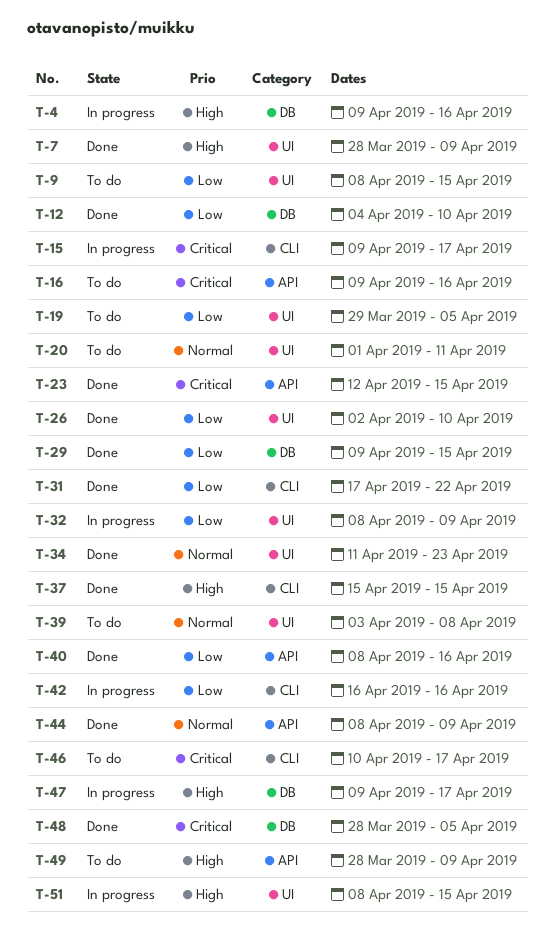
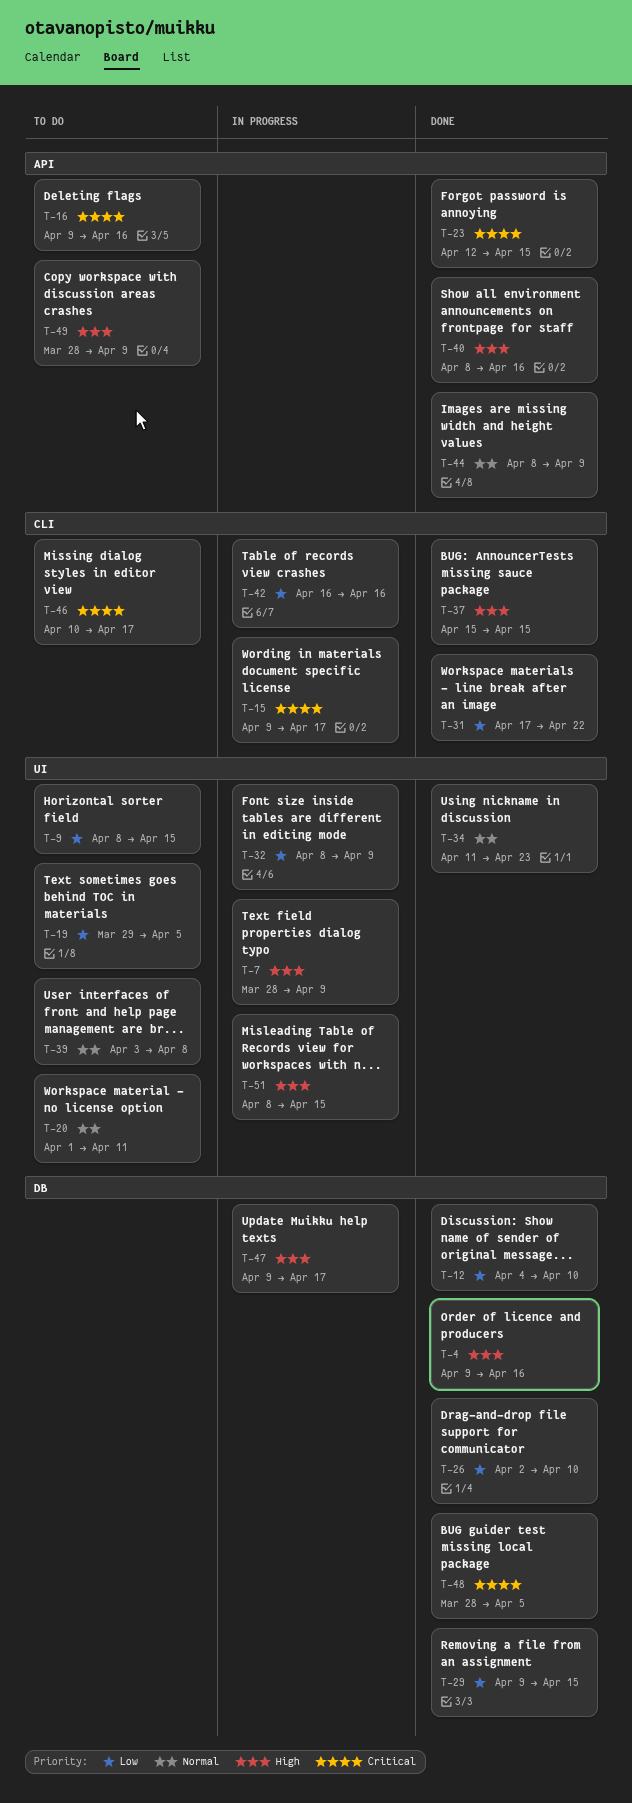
T-4, status: In progress -> Done
T-7, status: Done -> In progress
T-26, label: UI -> DB
T-40, priority: Low -> High

